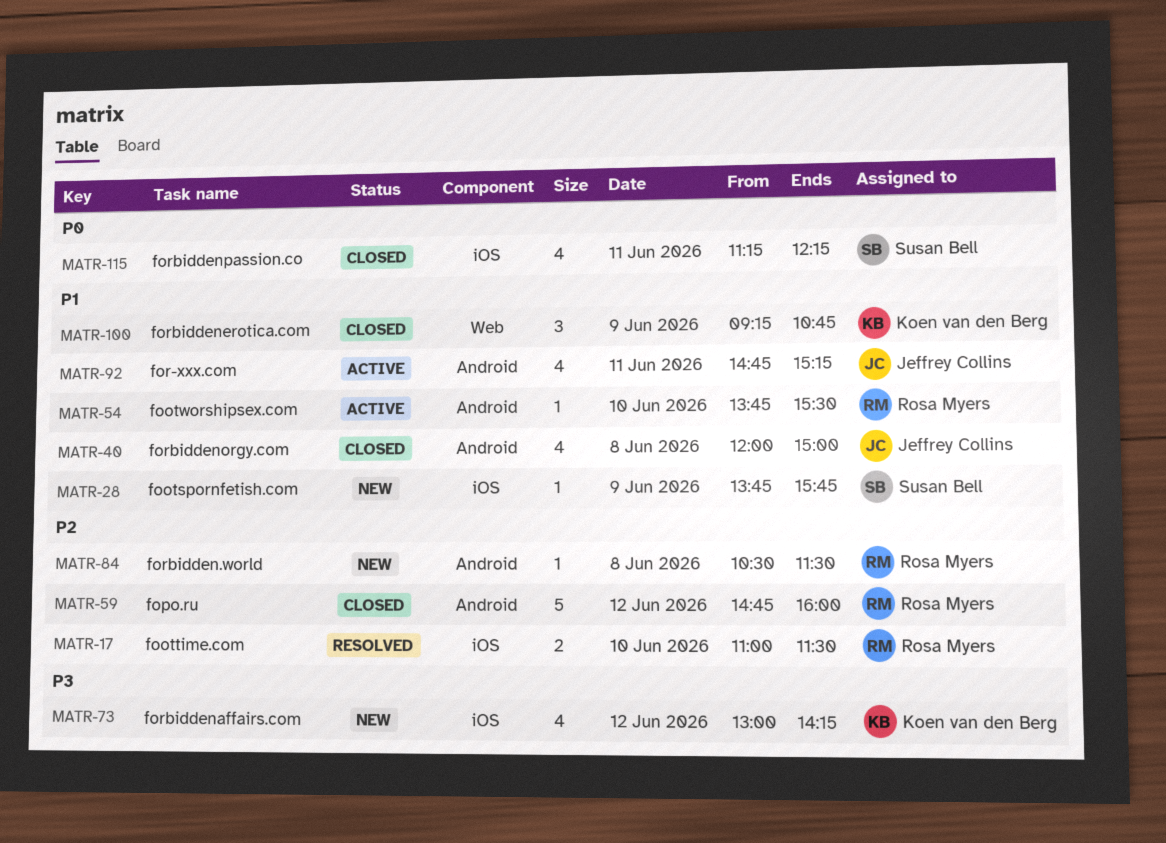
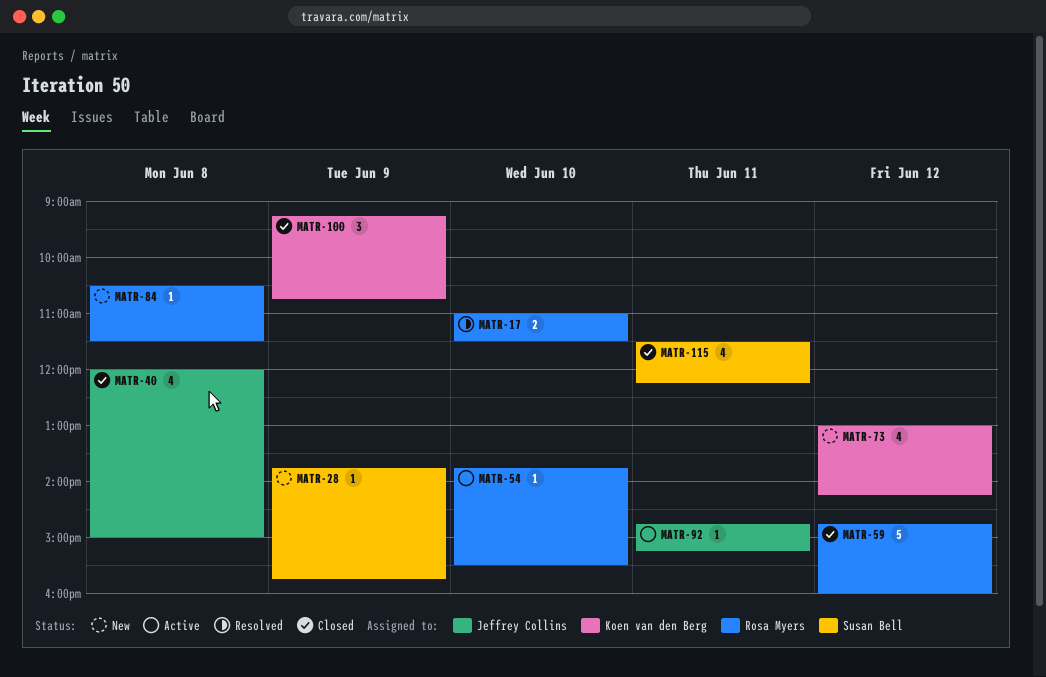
MATR-92, estimate: 4 -> 1
MATR-115, begins: 11:15 -> 11:30

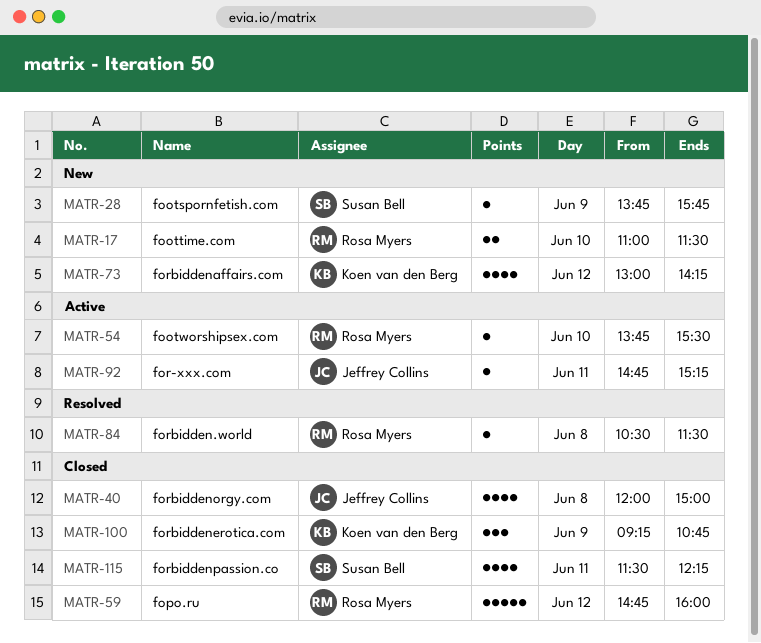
MATR-17, status: Resolved -> New
MATR-84, status: New -> Resolved

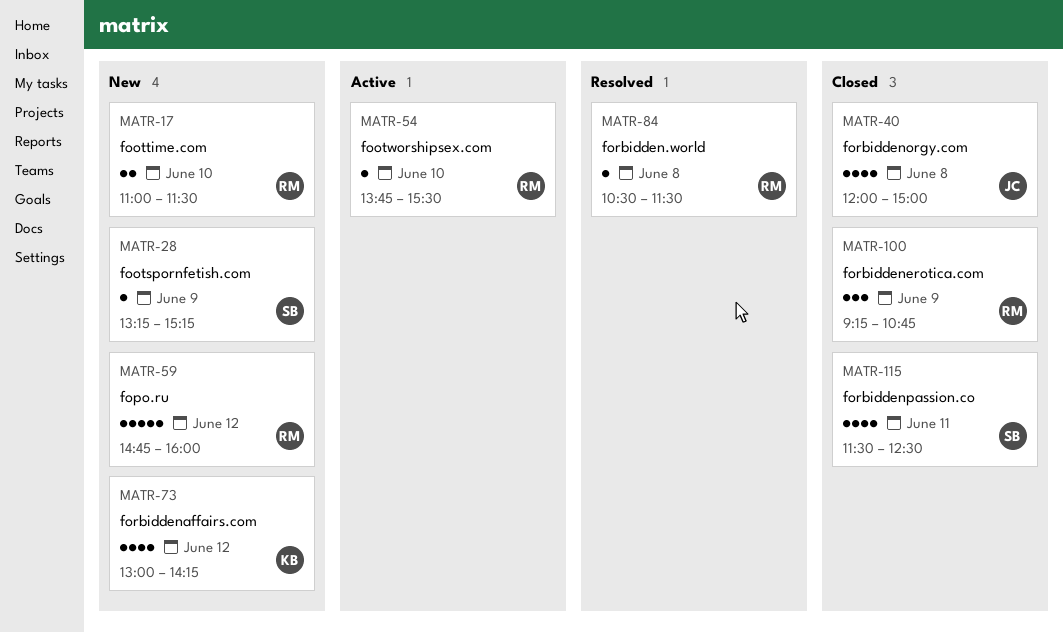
MATR-28, begins: 13:45 -> 13:15
MATR-28, ends: 15:45 -> 15:15
MATR-59, status: Closed -> New
MATR-92: present -> none
MATR-100, owner: Koen van den Berg -> Rosa Myers
MATR-115, ends: 12:15 -> 12:30

